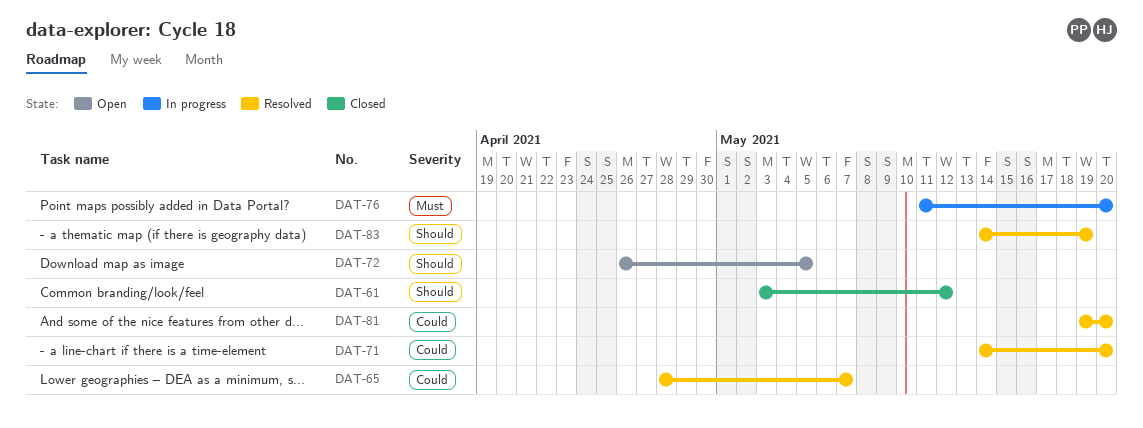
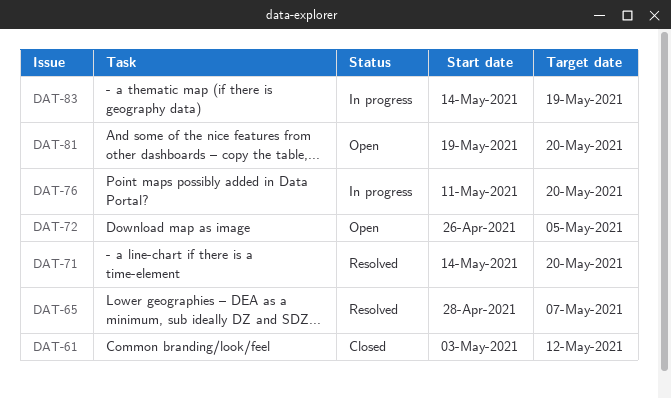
DAT-81, status: Resolved -> Open
DAT-83, status: Resolved -> In progress

